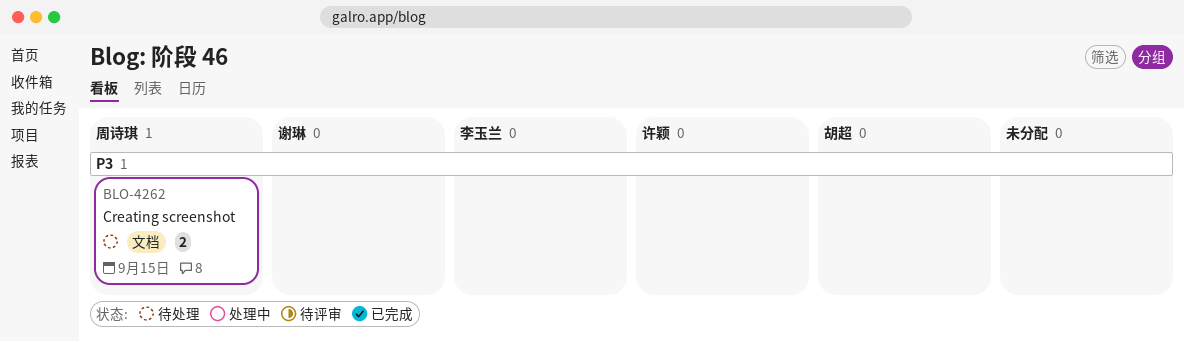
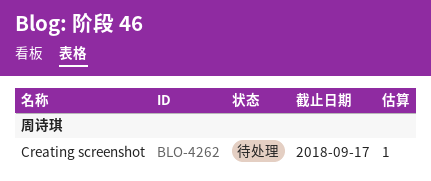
BLO-4262, estimate: 2 -> 1
BLO-4262, due: Sep 15 -> Sep 17

